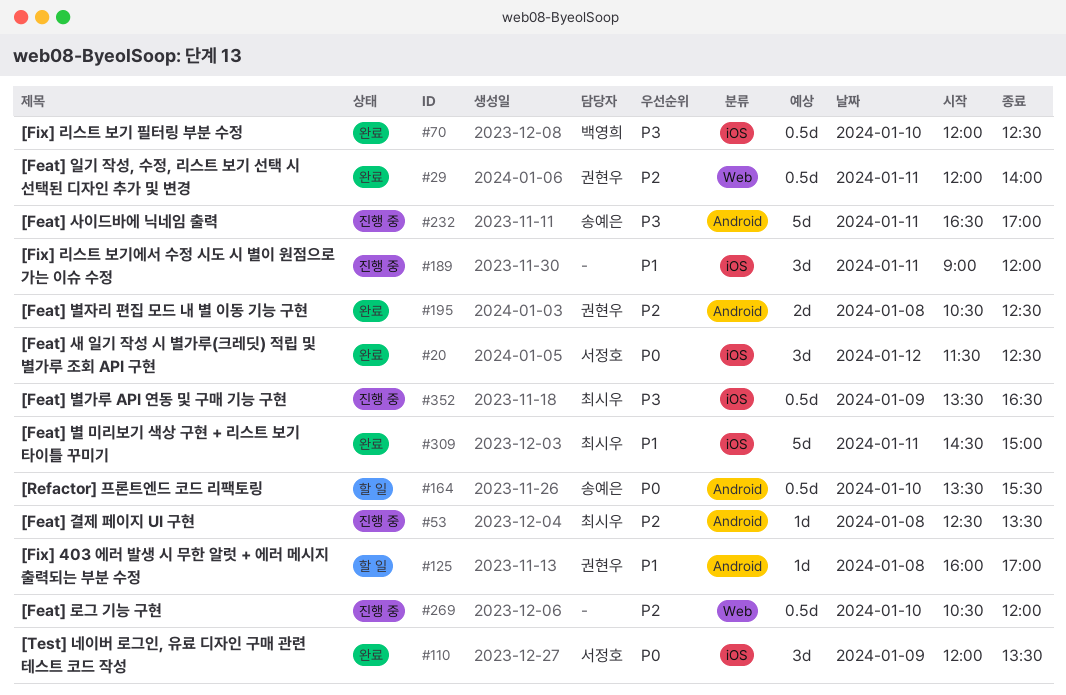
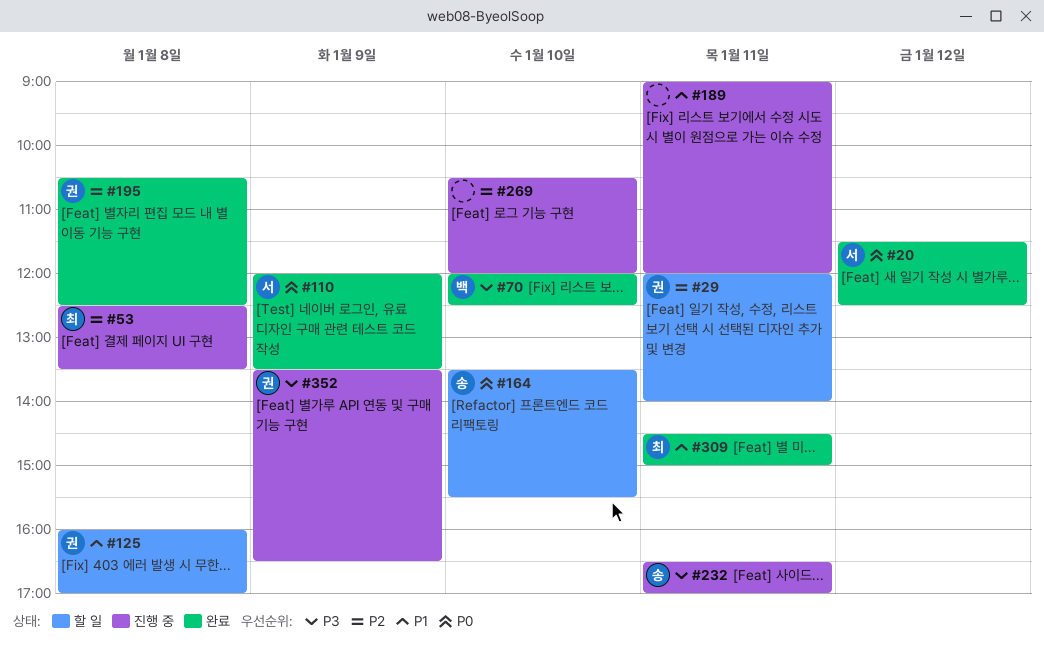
#29, status: 완료 -> 할 일
#352, owner: 최시우 -> 권현우

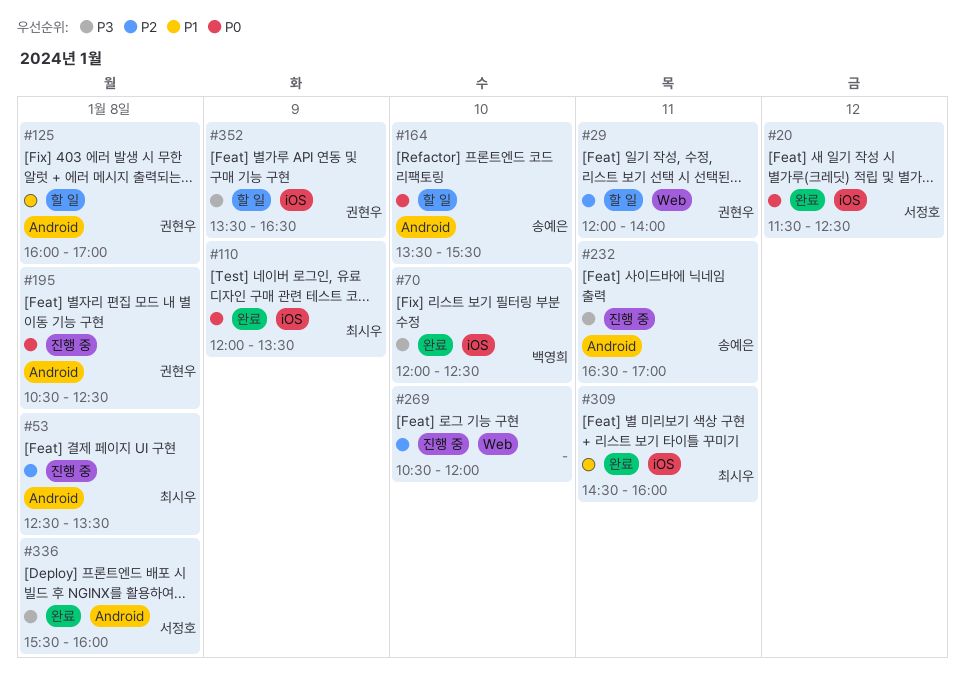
#110, owner: 서정호 -> 최시우
#189: present -> none
#195, status: 완료 -> 진행 중
#195, priority: P2 -> P0
#309, ends: 15:00 -> 16:00
#336: none -> present
#352, status: 진행 중 -> 할 일

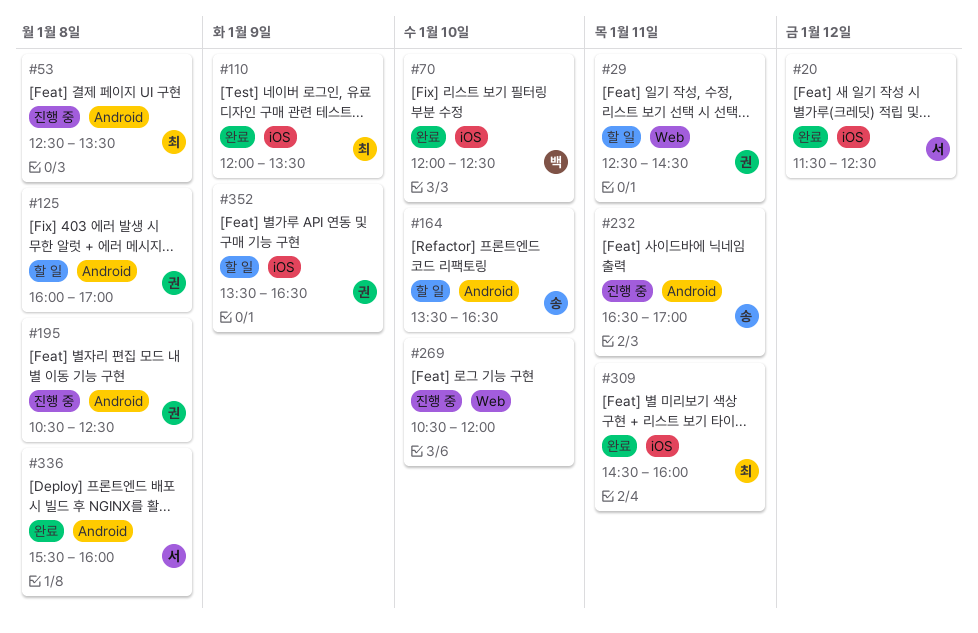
#29, begins: 12:00 -> 12:30
#29, ends: 14:00 -> 14:30
#164, ends: 15:30 -> 16:30

